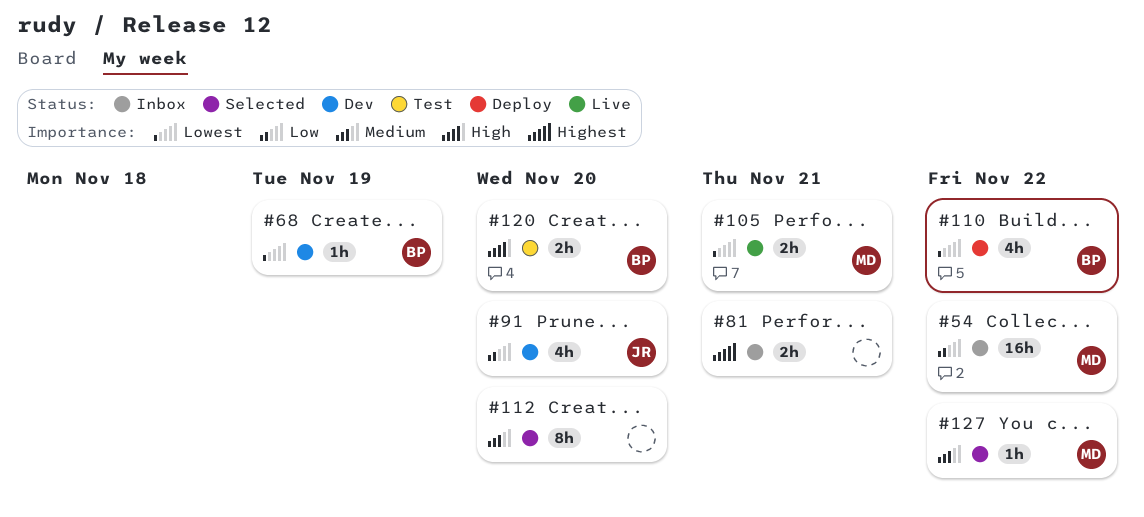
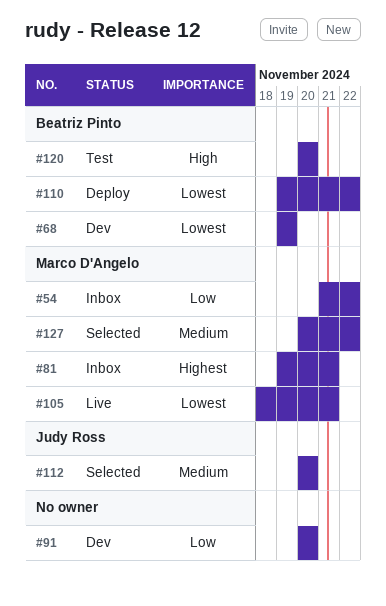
#81, owner: none -> Marco D'Angelo
#91, owner: Judy Ross -> none
#112, owner: none -> Judy Ross

